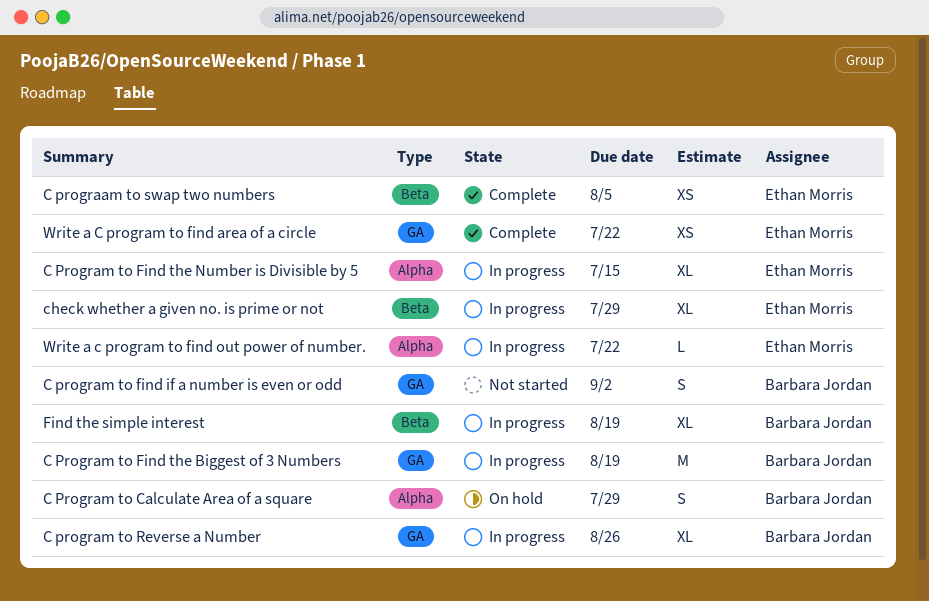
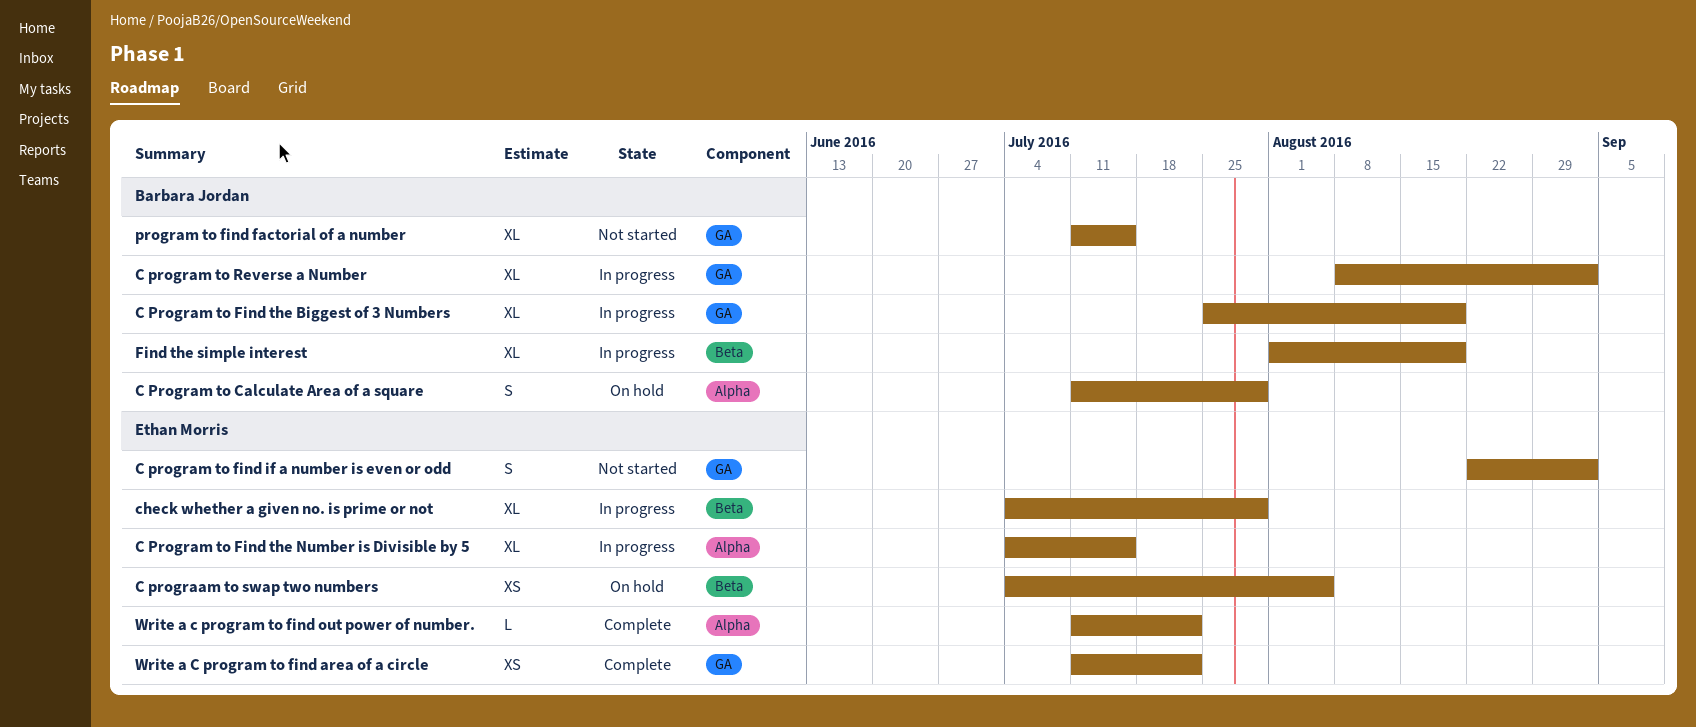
C prograam to swap two numbers, status: Complete -> On hold
C program to find if a number is even or odd, owner: Barbara Jordan -> Ethan Morris
C Program to Find the Biggest of 3 Numbers, estimate: M -> XL
C program to Reverse a Number, due: Aug 26 -> Sep 2
program to find factorial of a number: none -> present
Write a c program to find out power of number., status: In progress -> Complete

